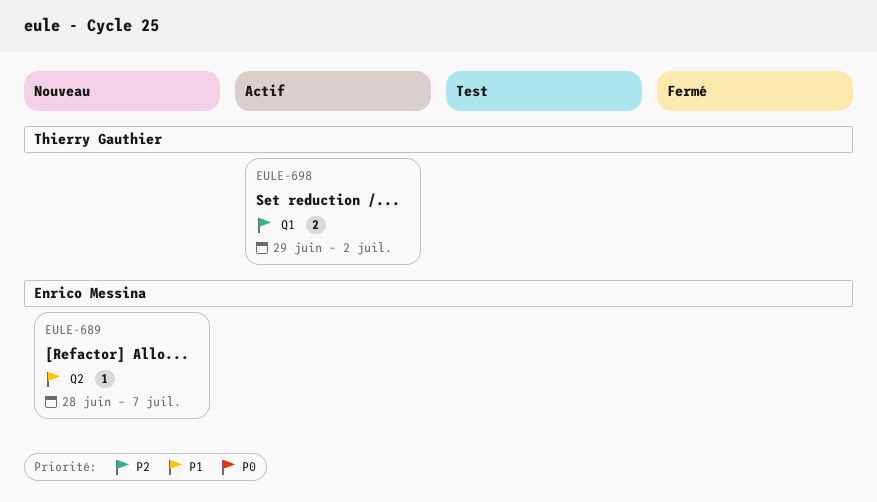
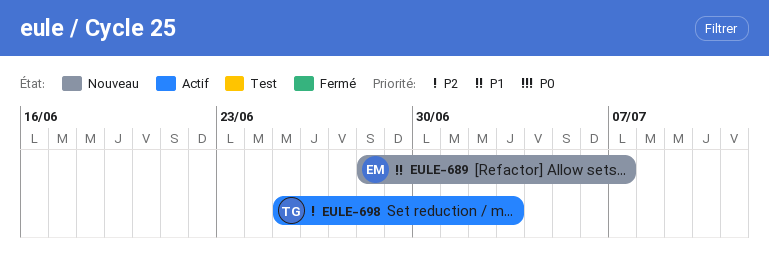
EULE-698, start: Jun 29 -> Jun 25
EULE-698, due: Jul 2 -> Jul 3

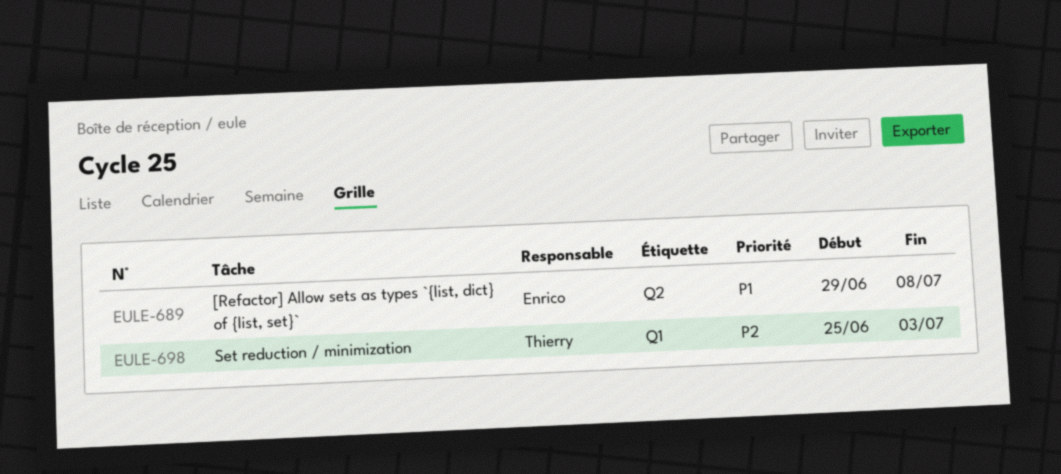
EULE-689, start: Jun 28 -> Jun 29
EULE-689, due: Jul 7 -> Jul 8

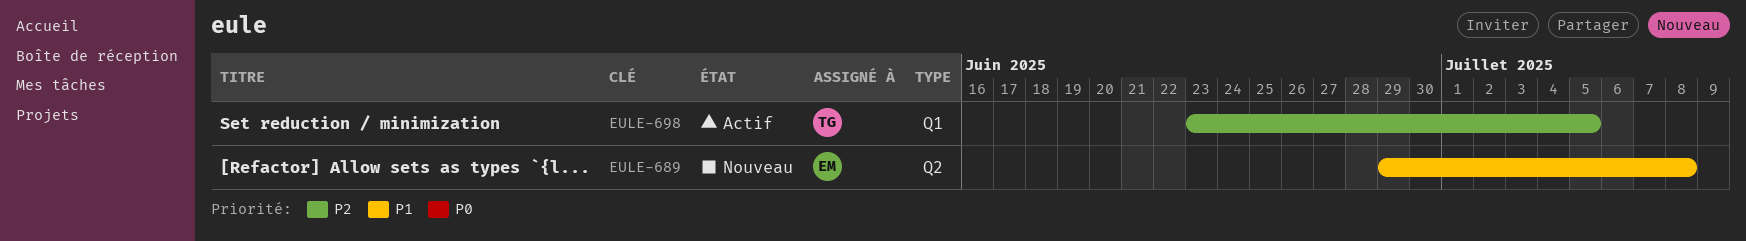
EULE-698, start: Jun 25 -> Jun 23
EULE-698, due: Jul 3 -> Jul 5

